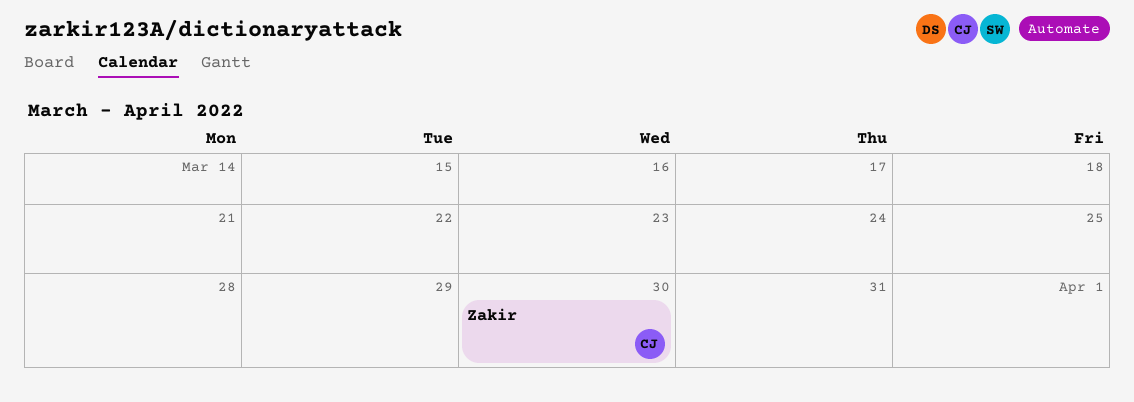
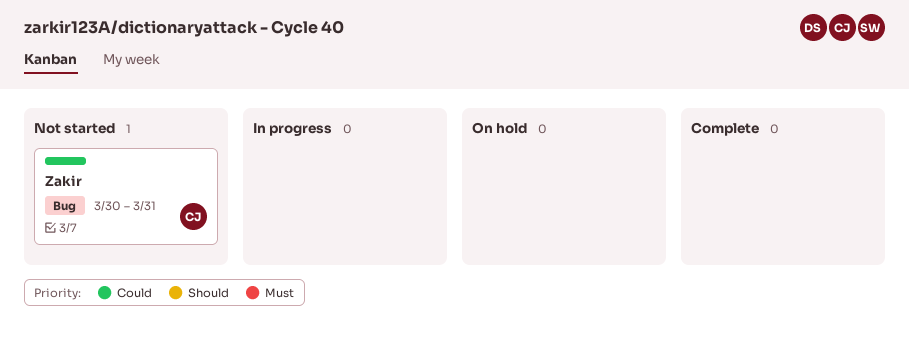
Zakir, due: Mar 30 -> Mar 31

